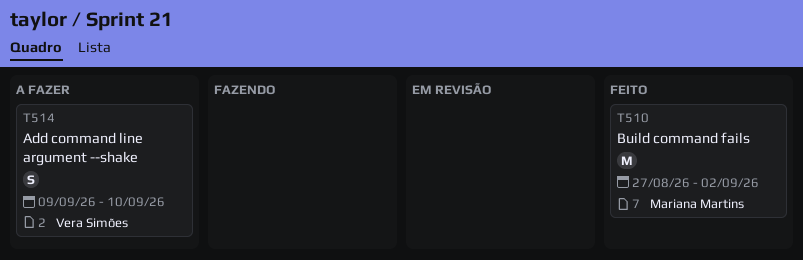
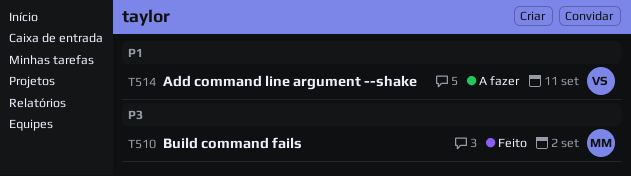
T514, due: Sep 10 -> Sep 11

